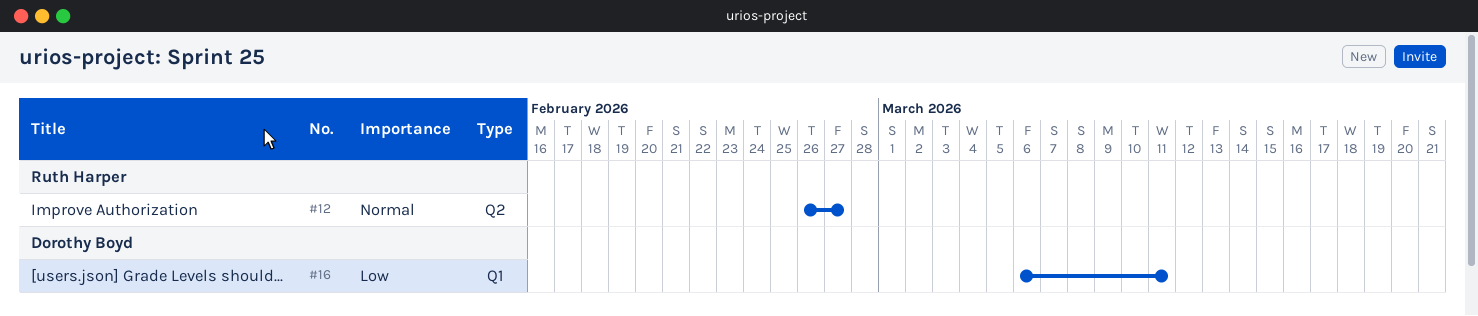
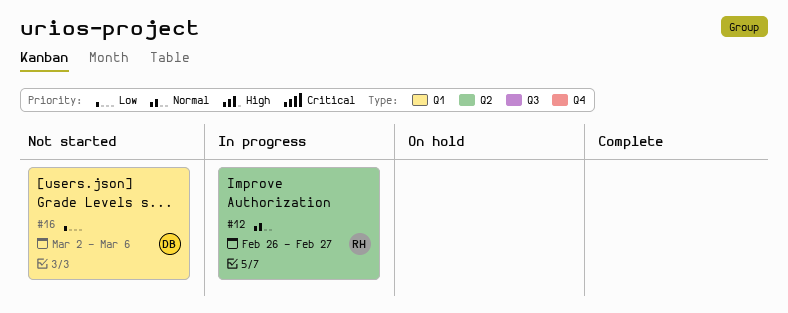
#16, start: Mar 6 -> Mar 2
#16, due: Mar 11 -> Mar 6

